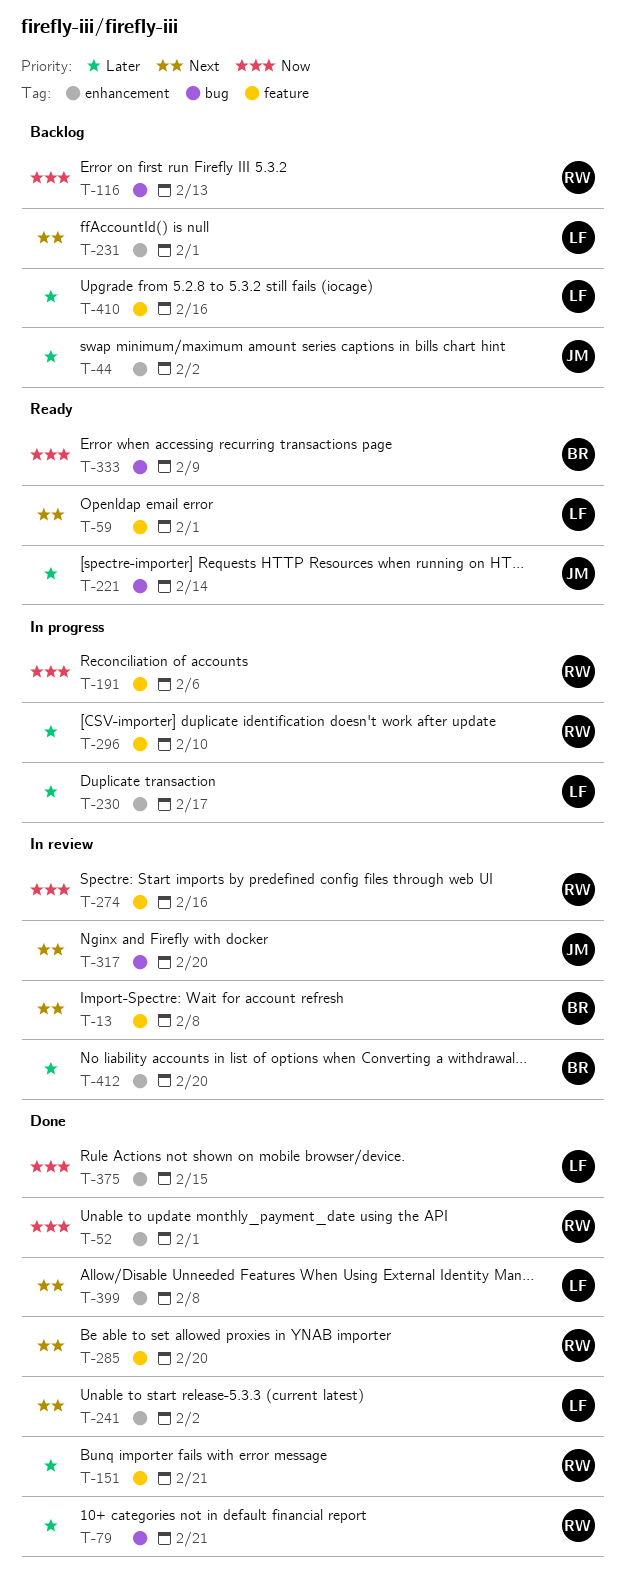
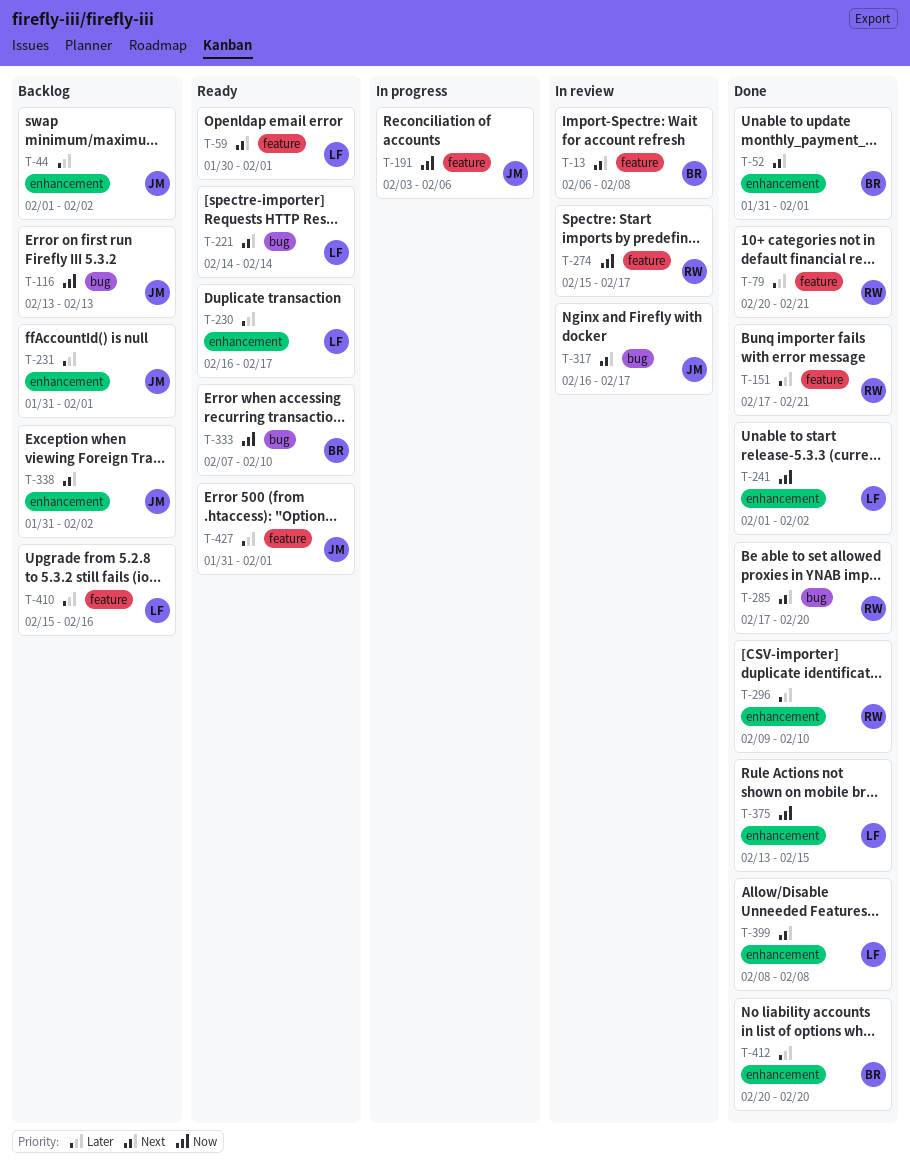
T-52, owner: RW -> BR
T-52, priority: Now -> Next
T-79, label: bug -> feature
T-116, owner: RW -> JM
T-191, owner: RW -> JM
T-221, owner: JM -> LF
T-221, priority: Later -> Next
T-230, status: In progress -> Ready
T-231, owner: LF -> JM
T-231, priority: Next -> Later
T-241, priority: Next -> Now
T-274, due: Feb 16 -> Feb 17
T-285, label: feature -> bug
T-296, status: In progress -> Done
T-296, label: feature -> enhancement
T-317, due: Feb 20 -> Feb 17
T-333, due: Feb 9 -> Feb 10
T-338: none -> present
T-412, status: In review -> Done
T-427: none -> present

